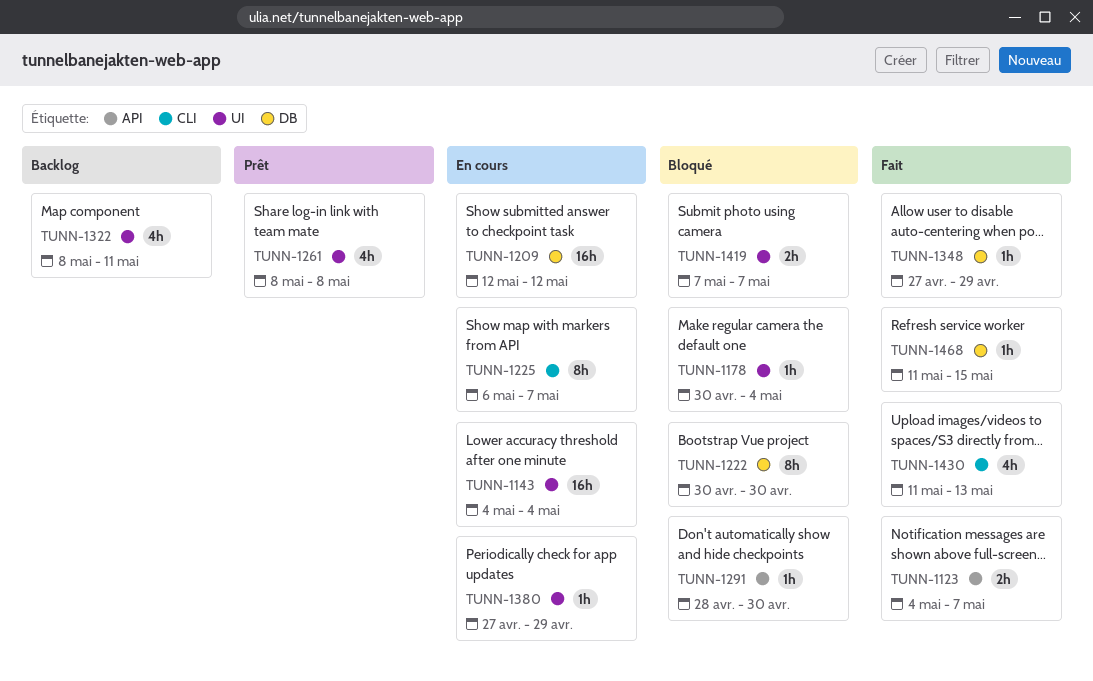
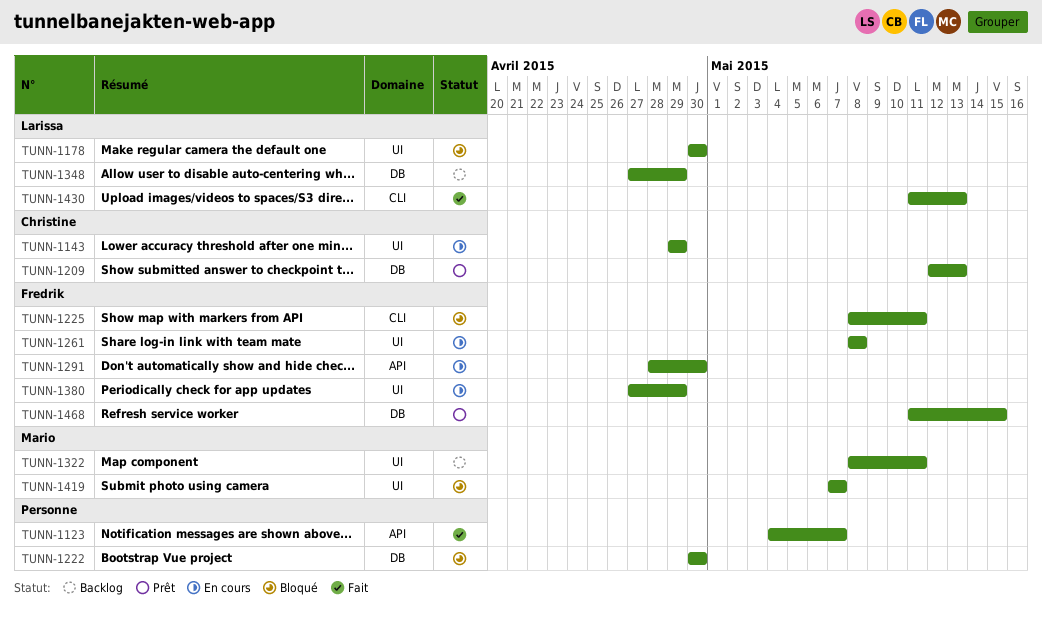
TUNN-1143, start: May 4 -> Apr 29
TUNN-1143, due: May 4 -> Apr 29
TUNN-1178, due: May 4 -> Apr 30
TUNN-1209, status: En cours -> Prêt
TUNN-1209, due: May 12 -> May 13
TUNN-1225, status: En cours -> Bloqué
TUNN-1225, start: May 6 -> May 8
TUNN-1225, due: May 7 -> May 11
TUNN-1261, status: Prêt -> En cours
TUNN-1291, status: Bloqué -> En cours
TUNN-1348, status: Fait -> Backlog
TUNN-1468, status: Fait -> Prêt

